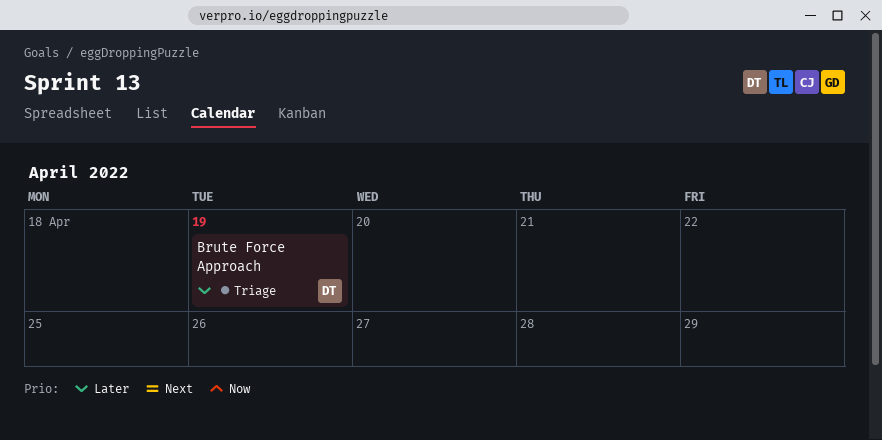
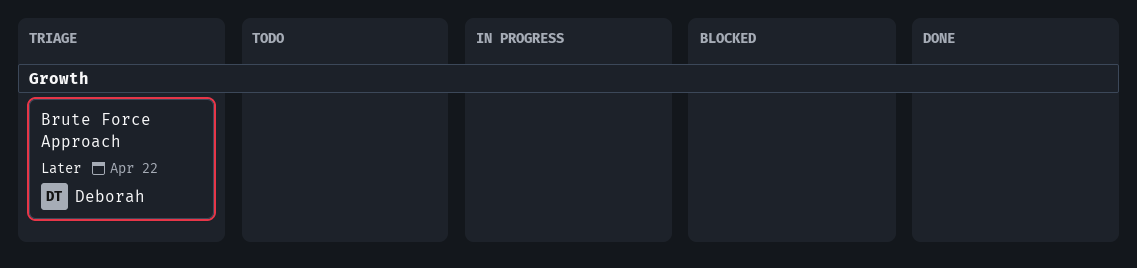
Brute Force Approach, due: Apr 19 -> Apr 22

